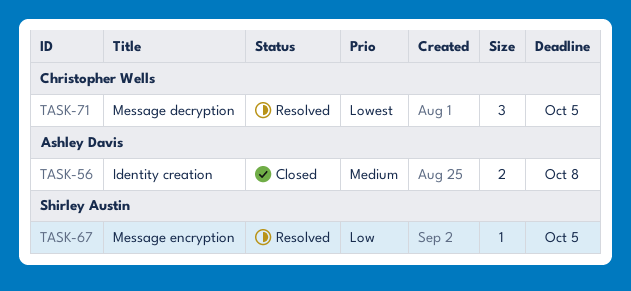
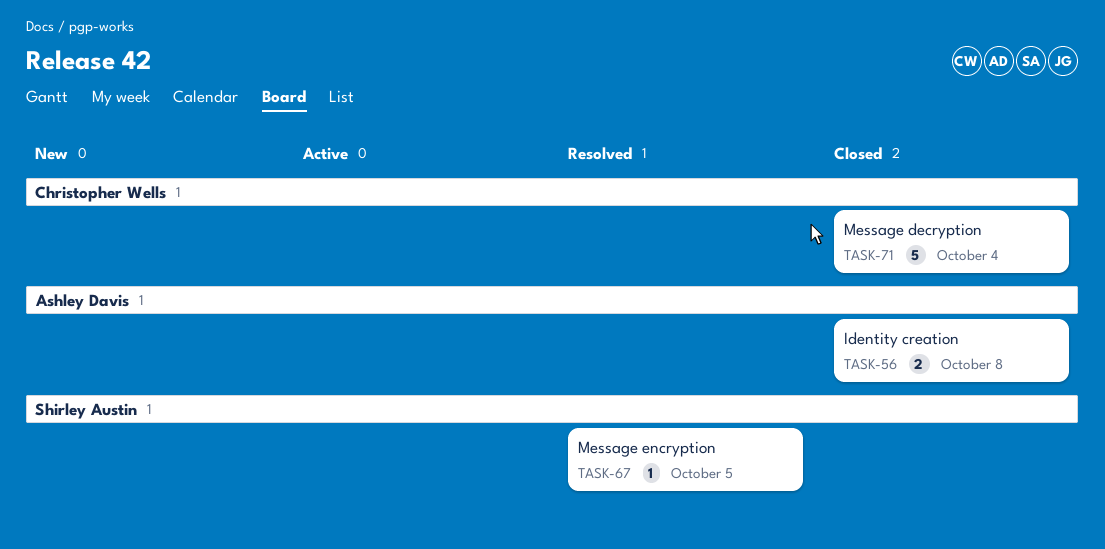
TASK-71, status: Resolved -> Closed
TASK-71, estimate: 3 -> 5
TASK-71, due: Oct 5 -> Oct 4

